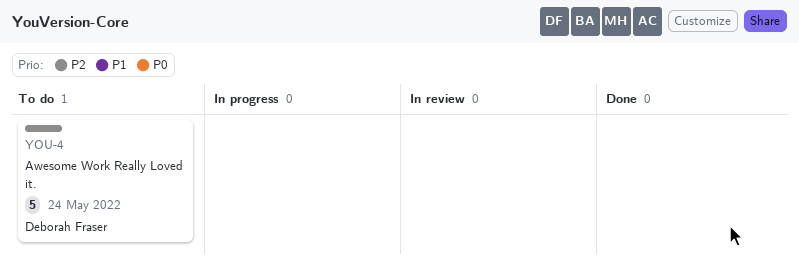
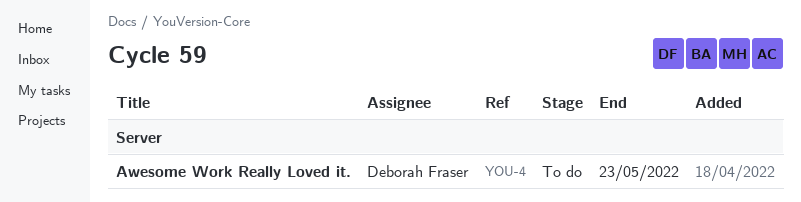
YOU-4, due: May 24 -> May 23

